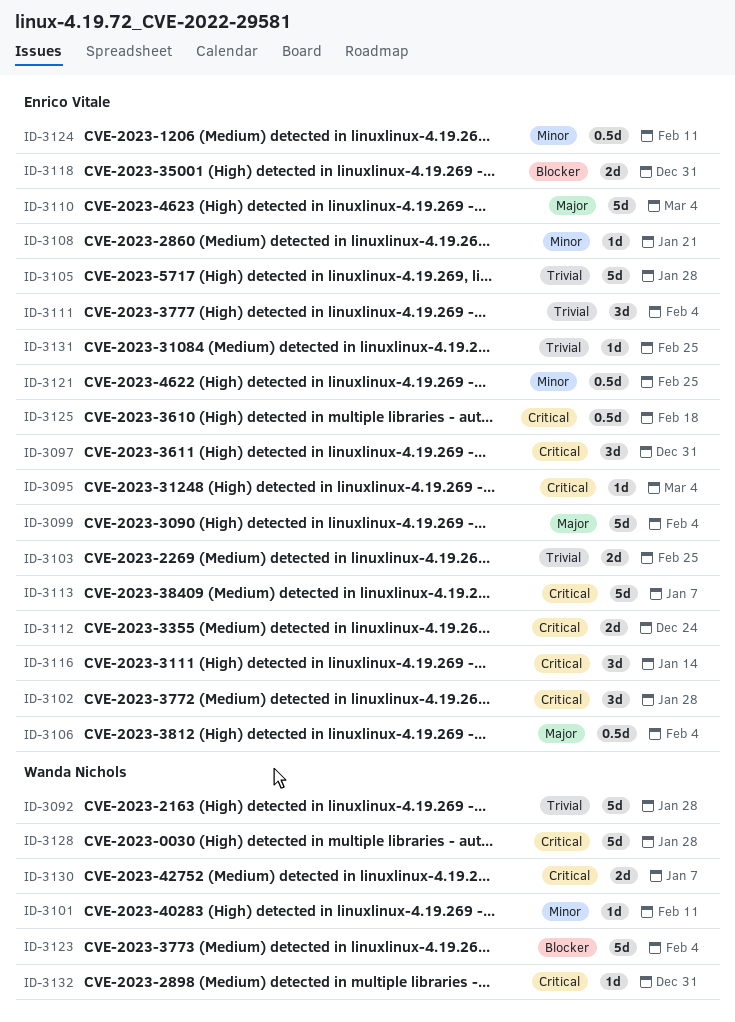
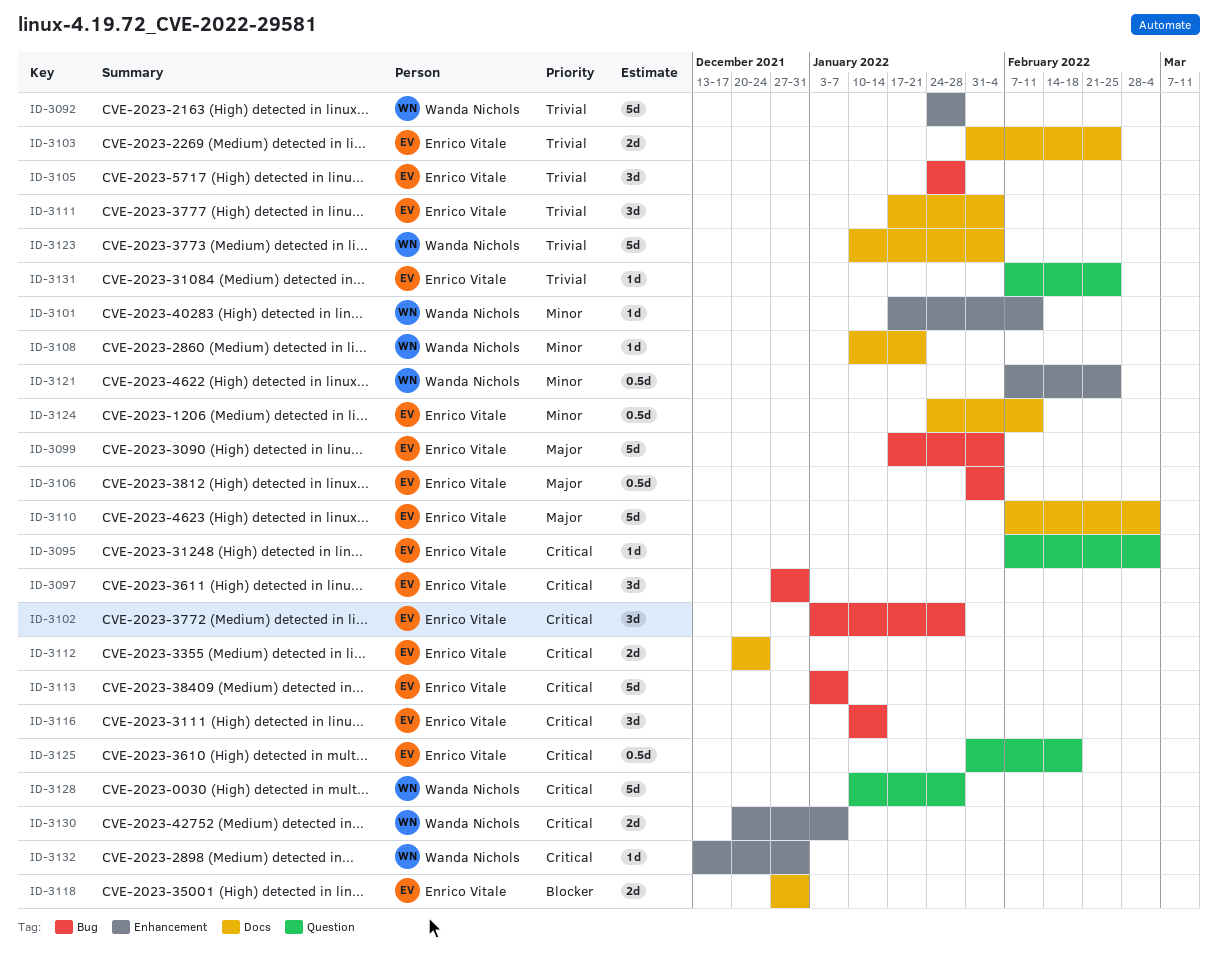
ID-3105, estimate: 5d -> 3d
ID-3108, owner: Enrico Vitale -> Wanda Nichols
ID-3121, owner: Enrico Vitale -> Wanda Nichols
ID-3123, priority: Blocker -> Trivial

